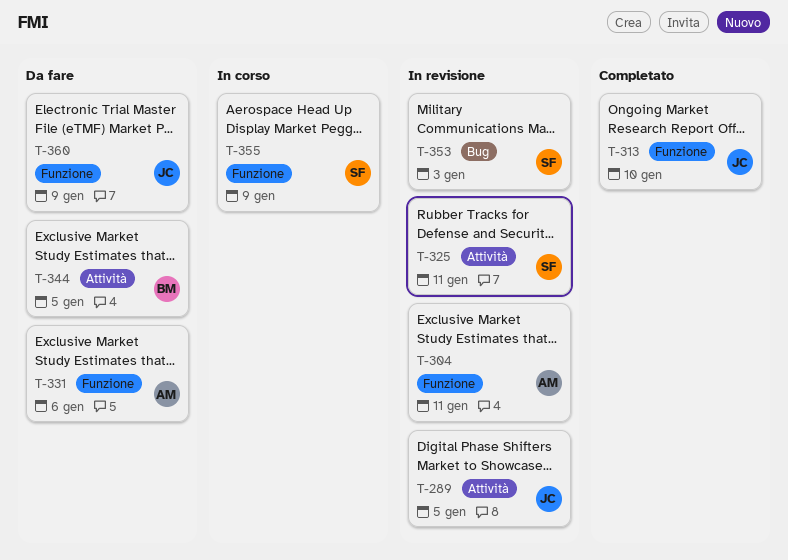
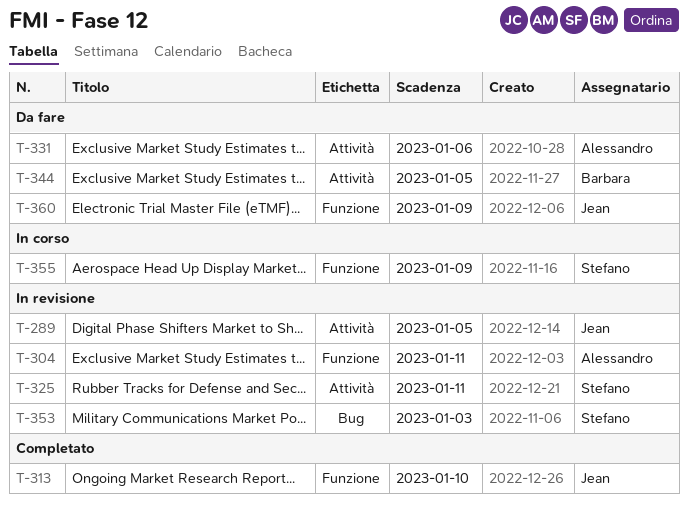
T-331, label: Funzione -> Attività

